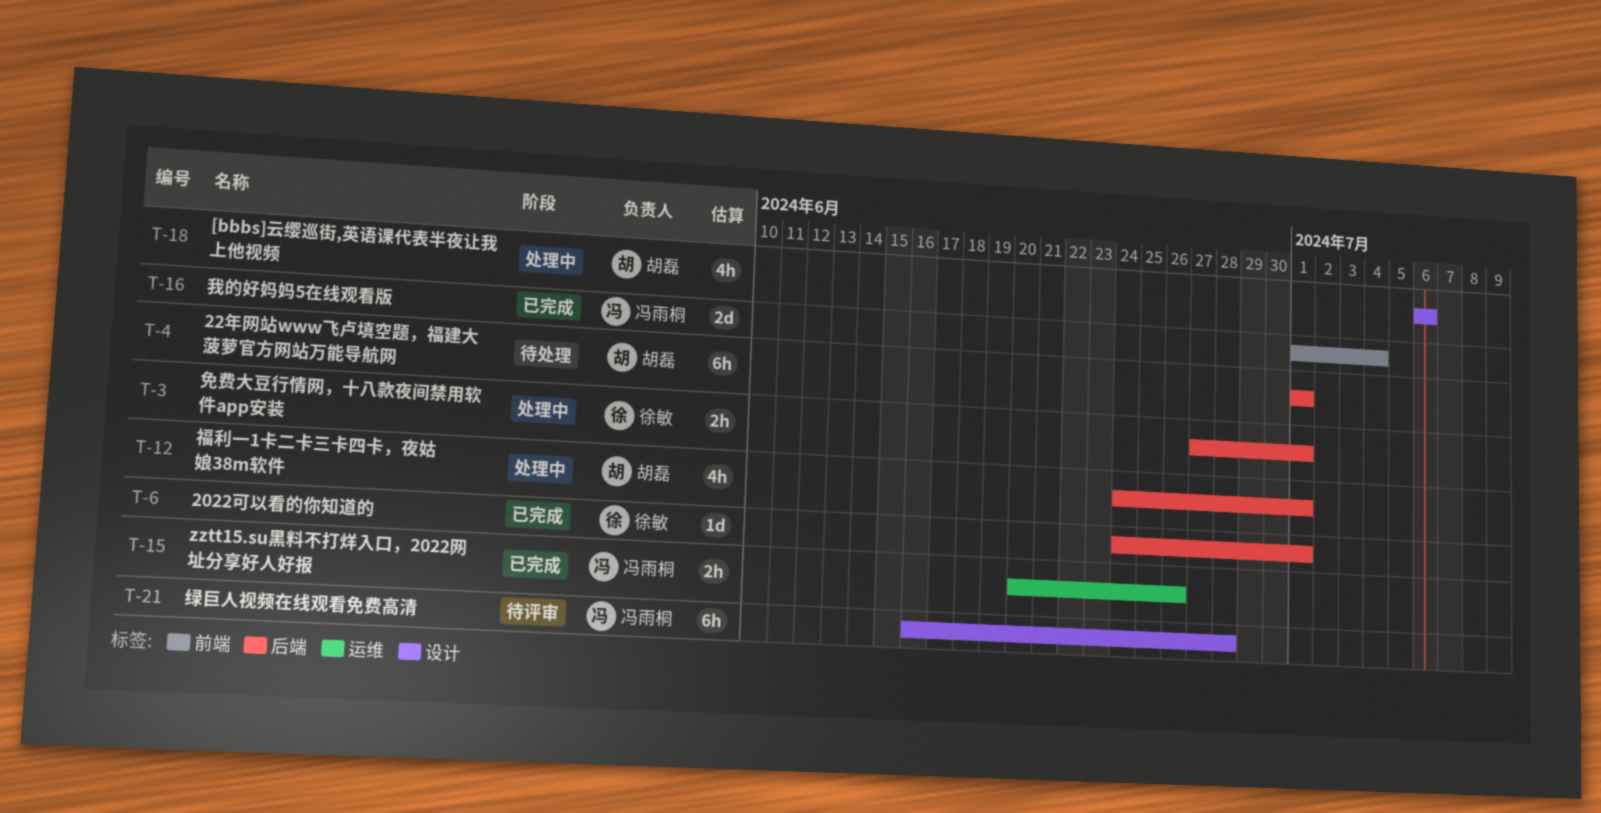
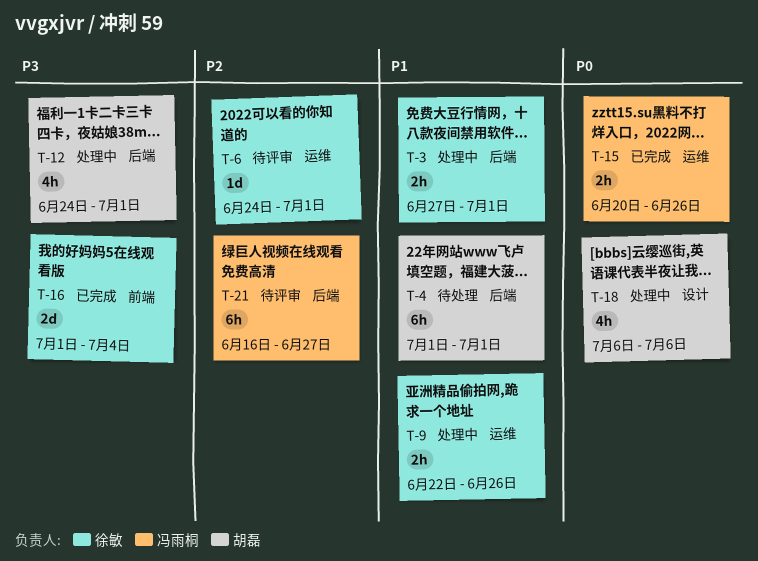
T-6, status: 已完成 -> 待评审
T-6, label: 后端 -> 运维
T-9: none -> present
T-16, owner: 冯雨桐 -> 徐敏
T-21, label: 设计 -> 后端
T-21, due: Jun 28 -> Jun 27

